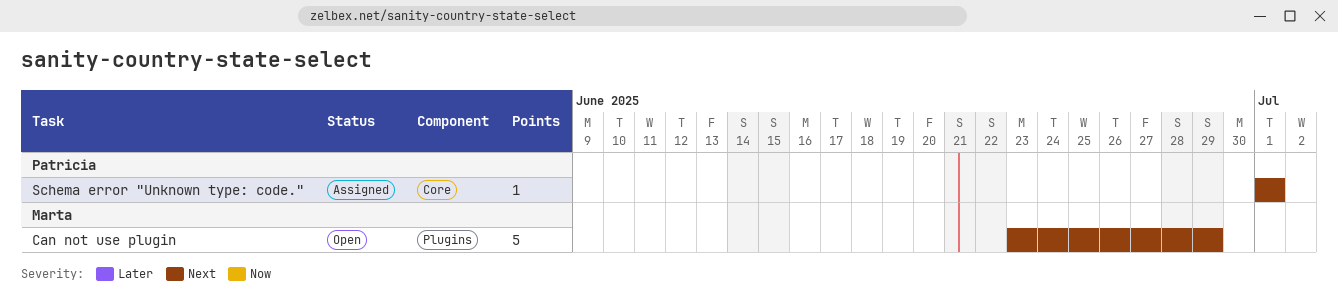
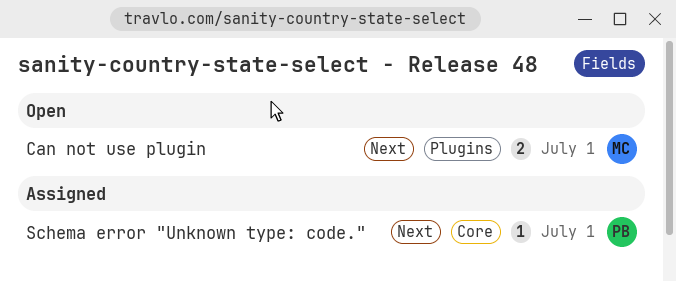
Can not use plugin, estimate: 5 -> 2
Can not use plugin, due: Jun 29 -> Jul 1

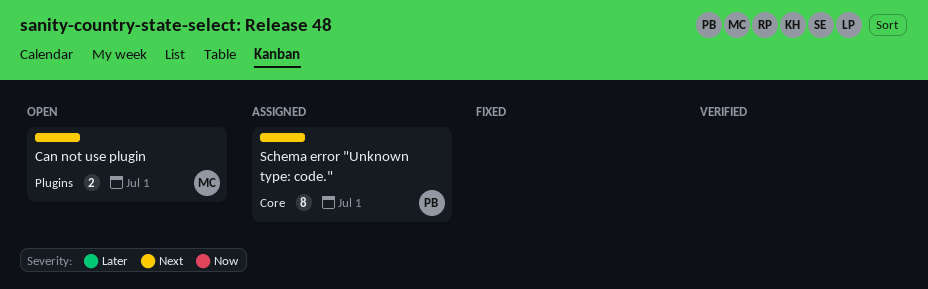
Schema error "Unknown type: code.", estimate: 1 -> 8

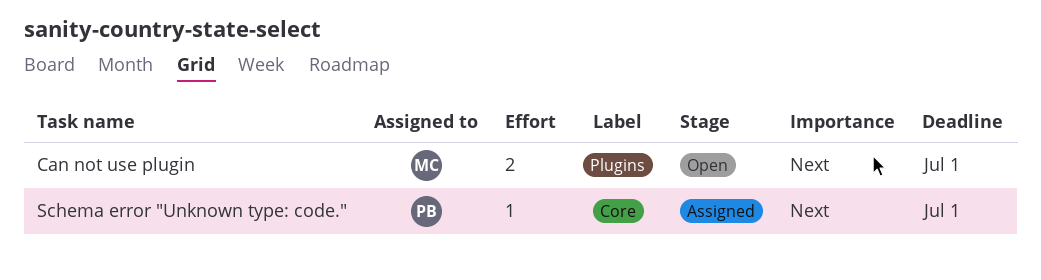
Schema error "Unknown type: code.", estimate: 8 -> 1

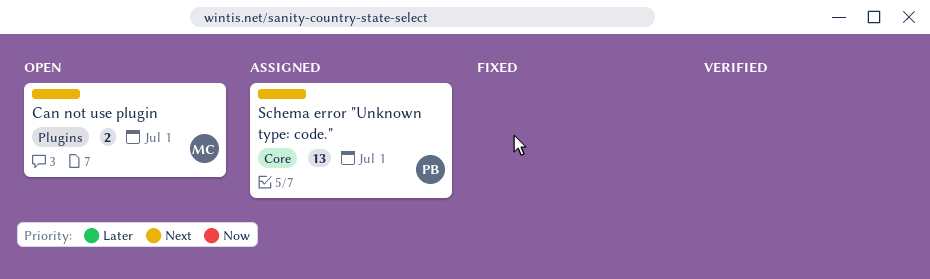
Schema error "Unknown type: code.", estimate: 1 -> 13

